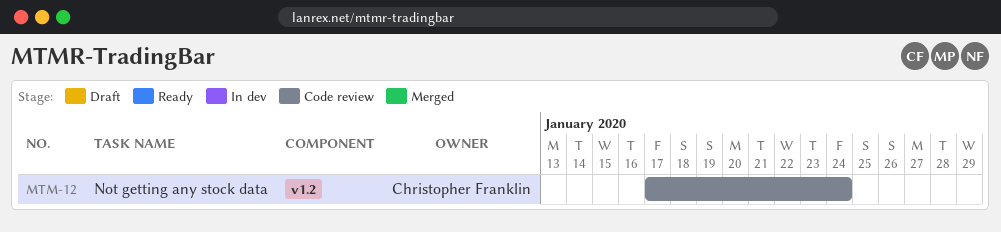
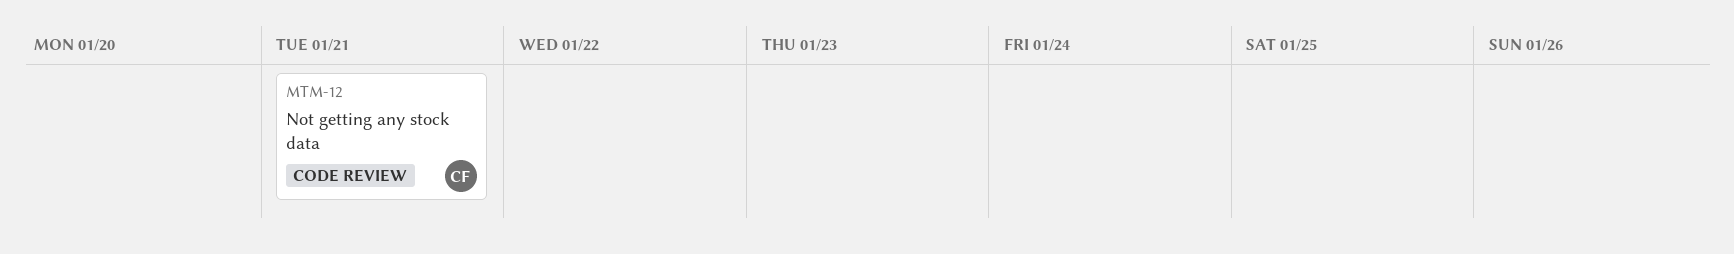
MTM-12, due: Jan 24 -> Jan 21

